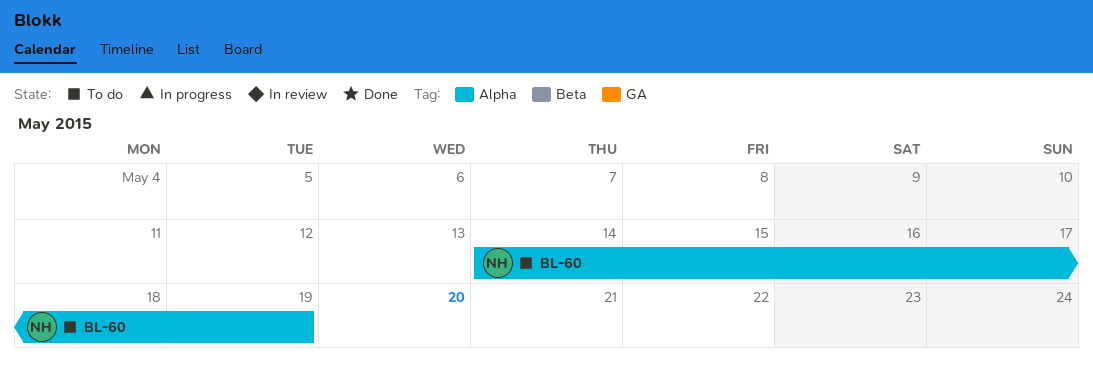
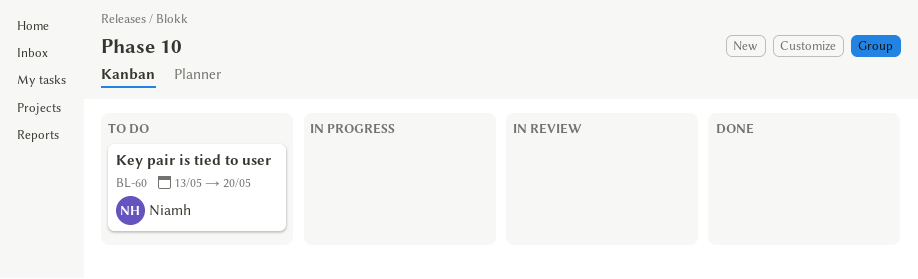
BL-60, start: May 14 -> May 13
BL-60, due: May 19 -> May 20

